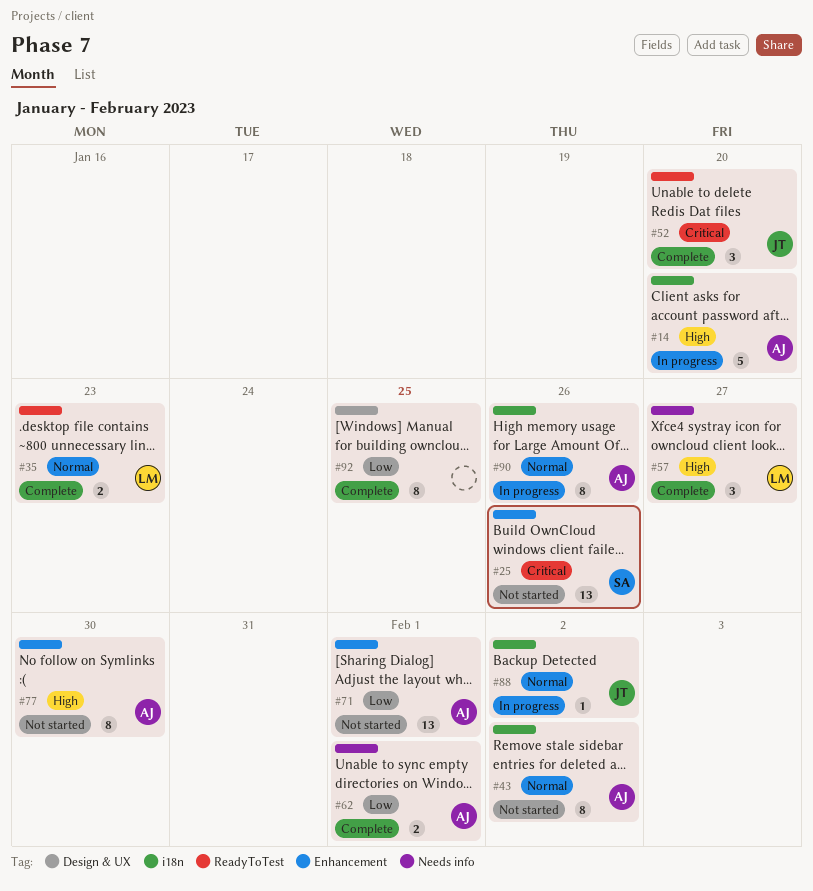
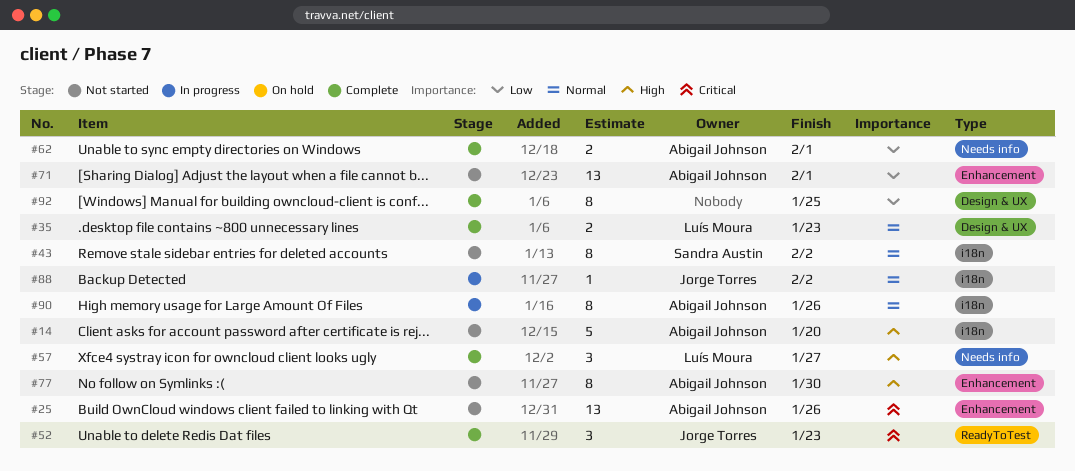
#14, status: In progress -> Not started
#25, owner: Sandra Austin -> Abigail Johnson
#35, label: ReadyToTest -> Design & UX
#43, owner: Abigail Johnson -> Sandra Austin
#52, due: Jan 20 -> Jan 23

